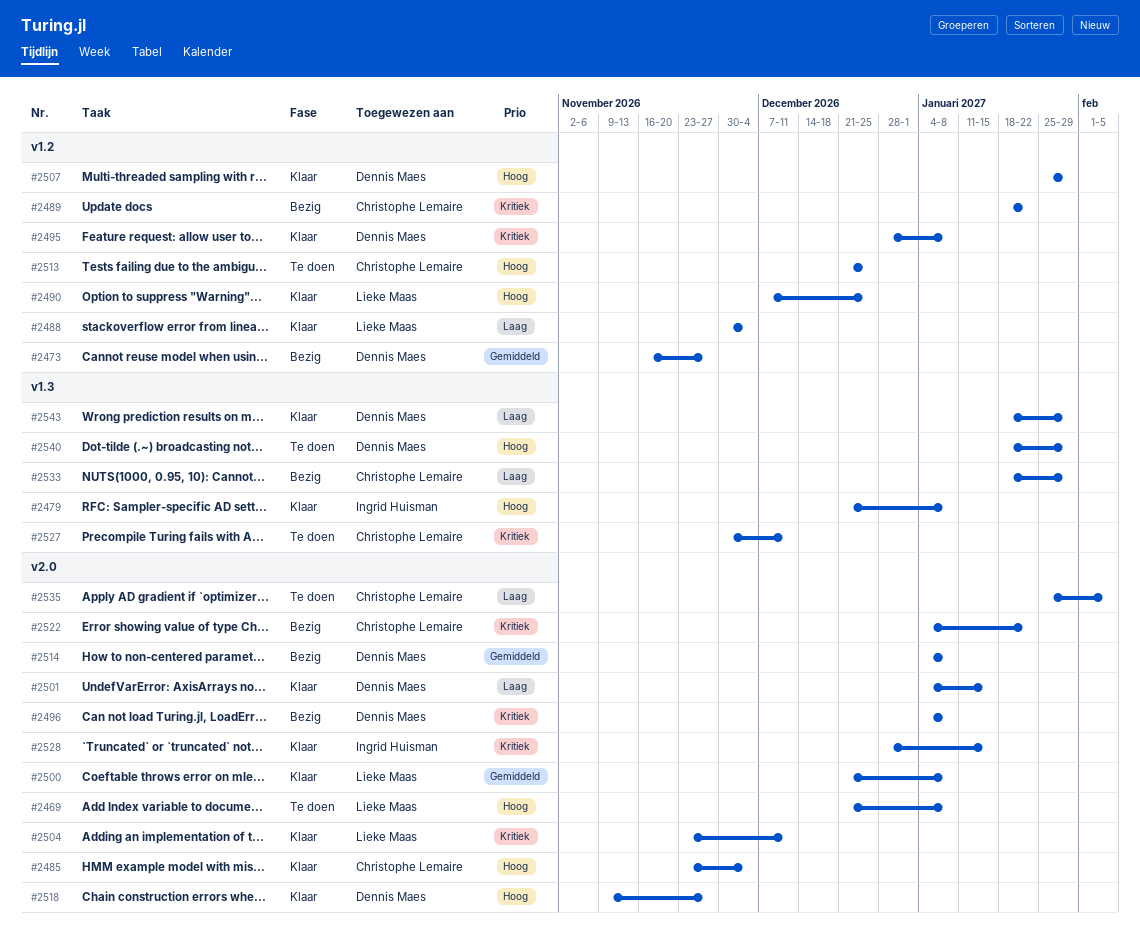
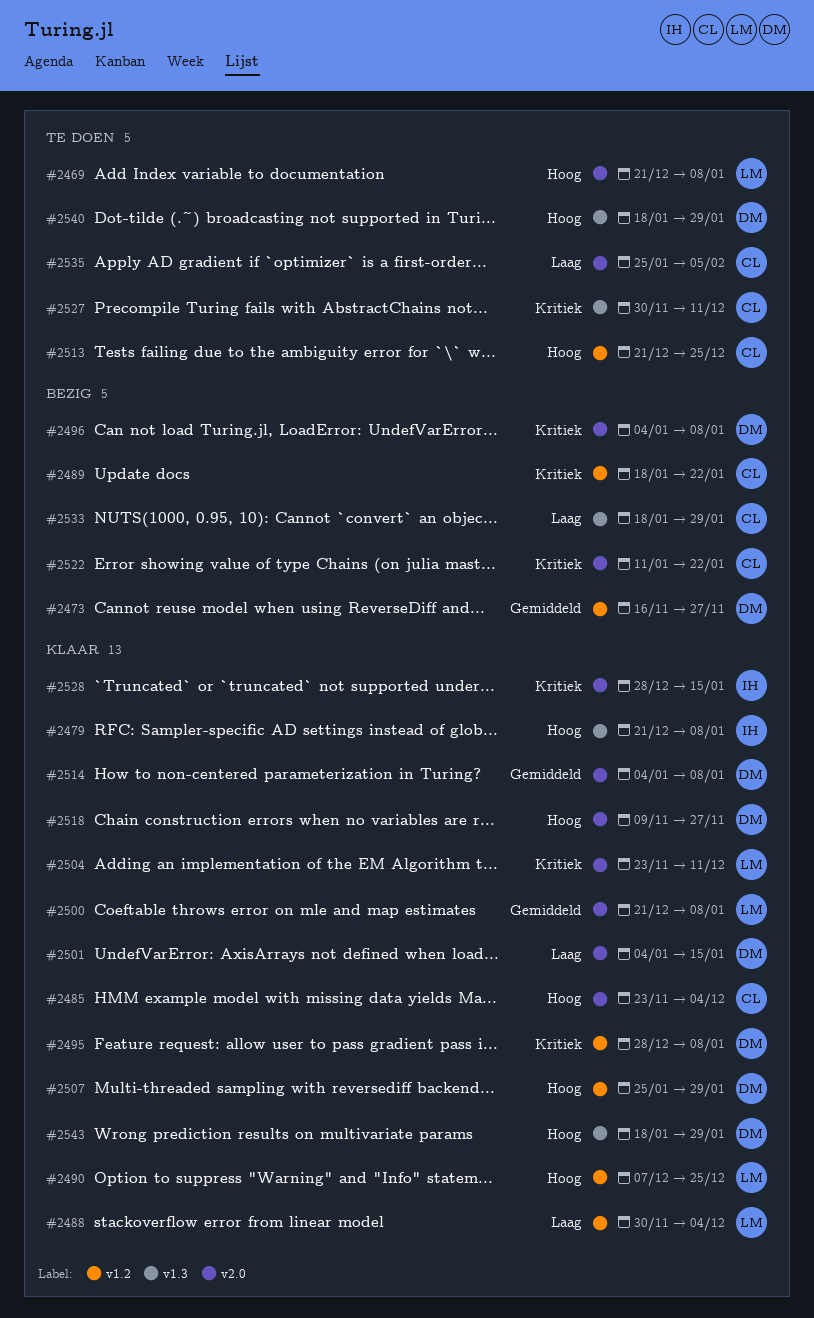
#2514, status: Bezig -> Klaar
#2522, start: Jan 4 -> Jan 11
#2543, priority: Laag -> Hoog

